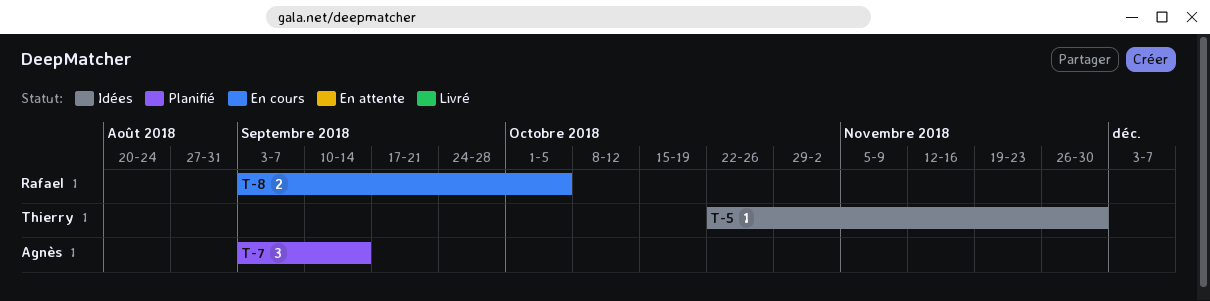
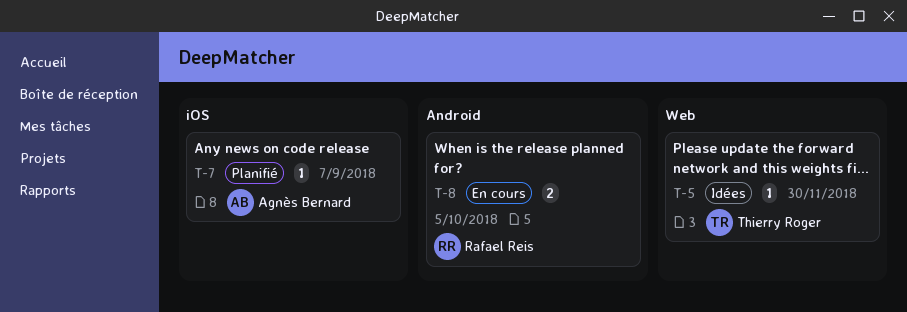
T-7, estimate: 3 -> 1
T-7, due: Sep 14 -> Sep 7

